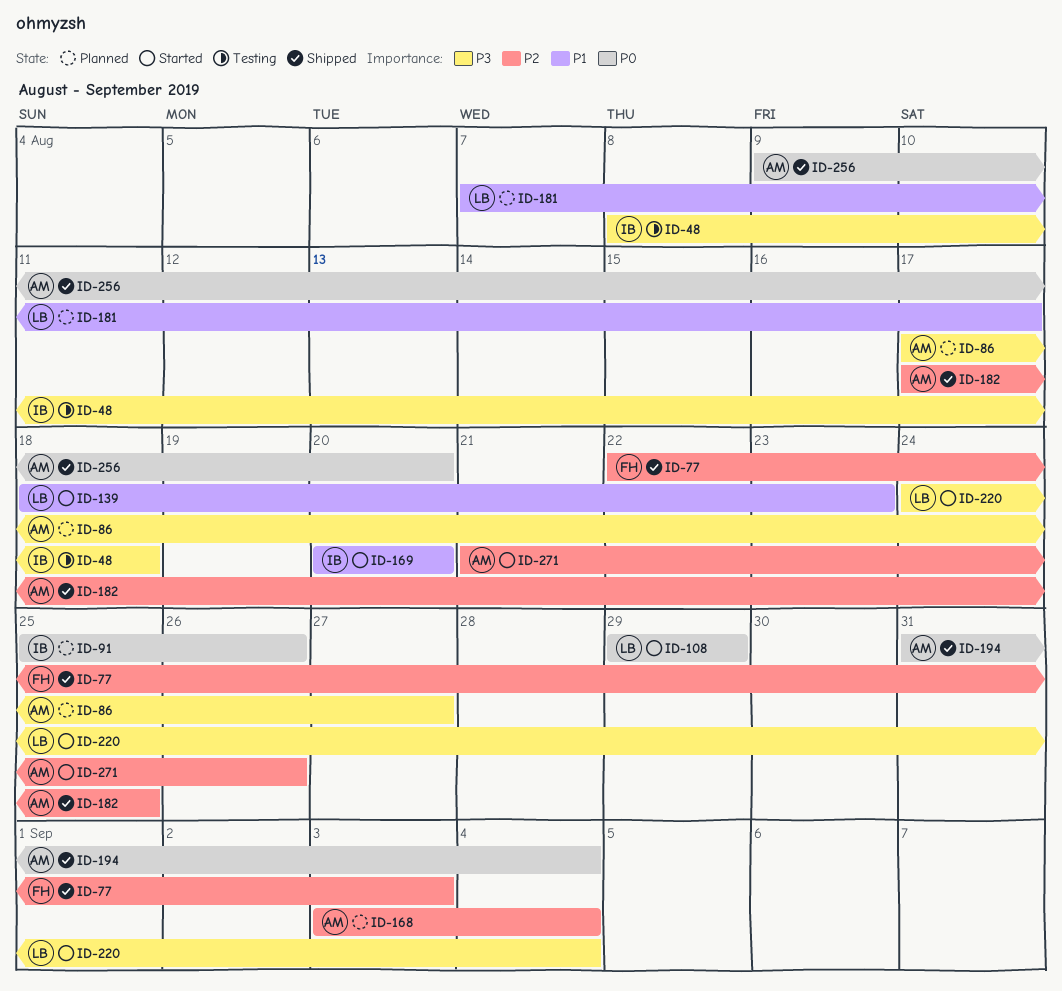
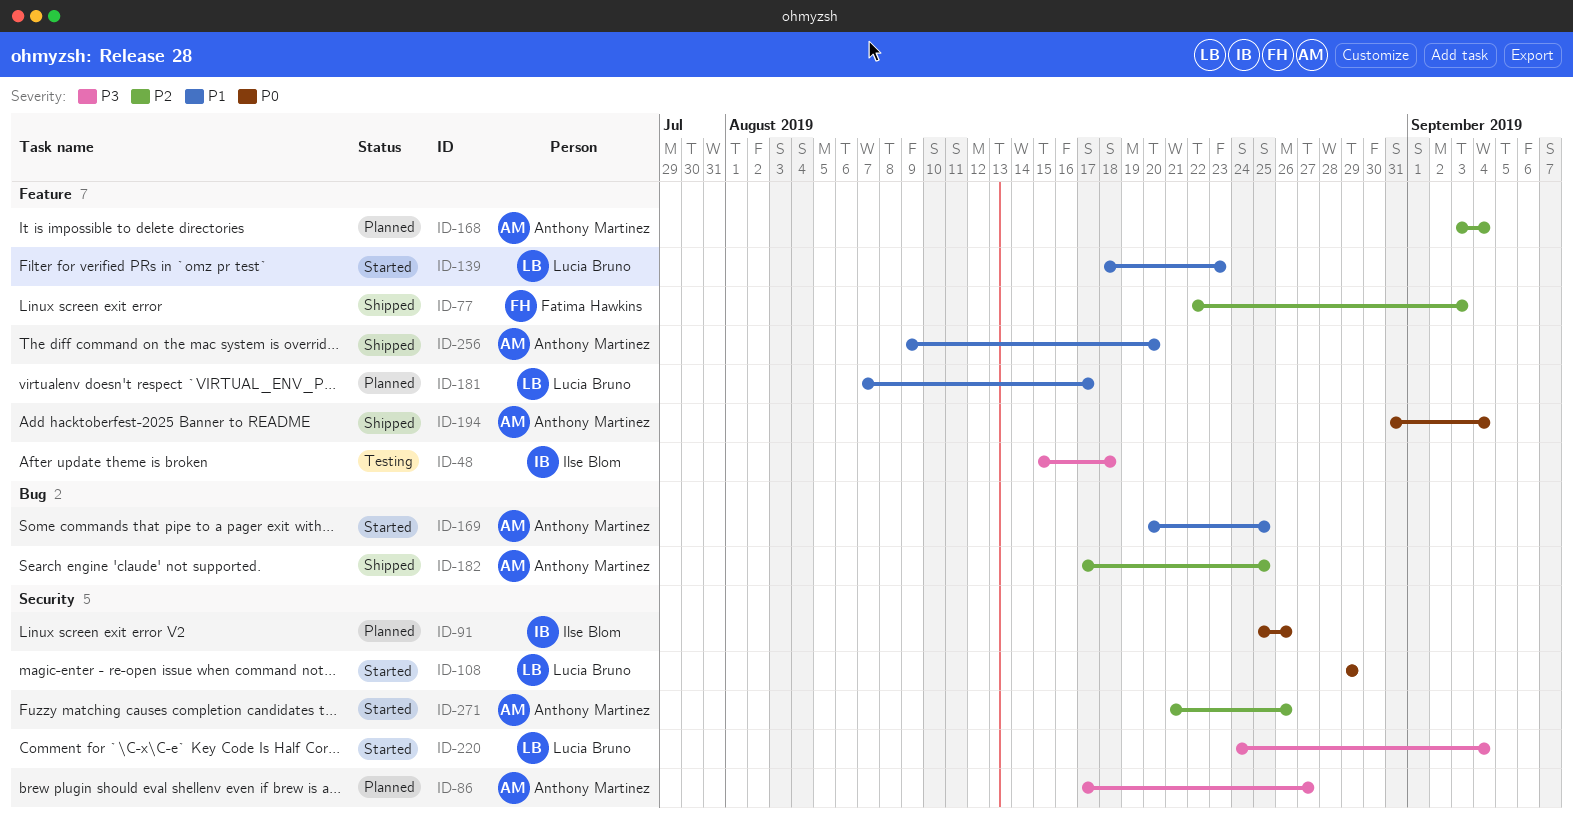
ID-48, start: Aug 8 -> Aug 15
ID-169, owner: Ilse Blom -> Anthony Martinez
ID-169, due: Aug 20 -> Aug 25
ID-256, priority: P0 -> P1

